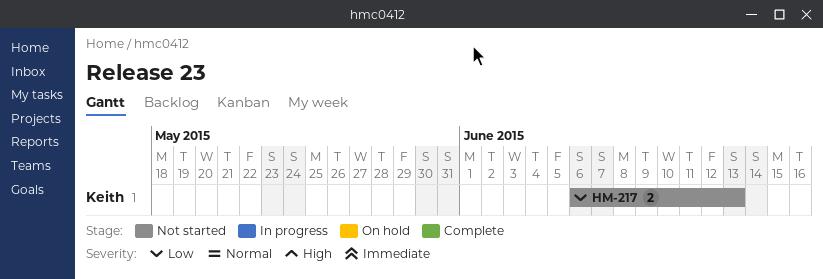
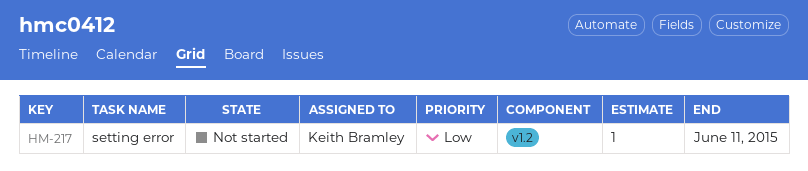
HM-217, estimate: 2 -> 1
HM-217, due: Jun 13 -> Jun 11

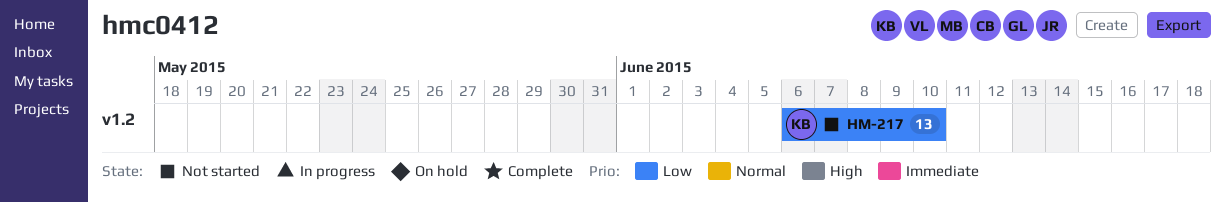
HM-217, estimate: 1 -> 13
HM-217, due: Jun 11 -> Jun 10

